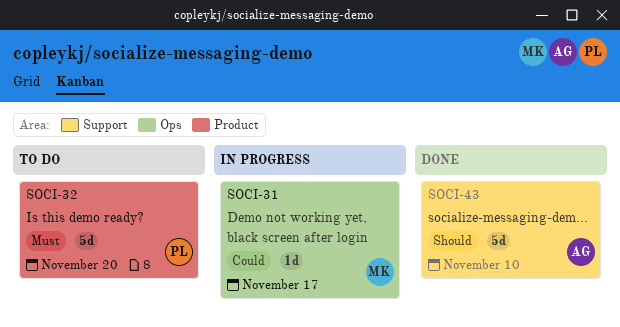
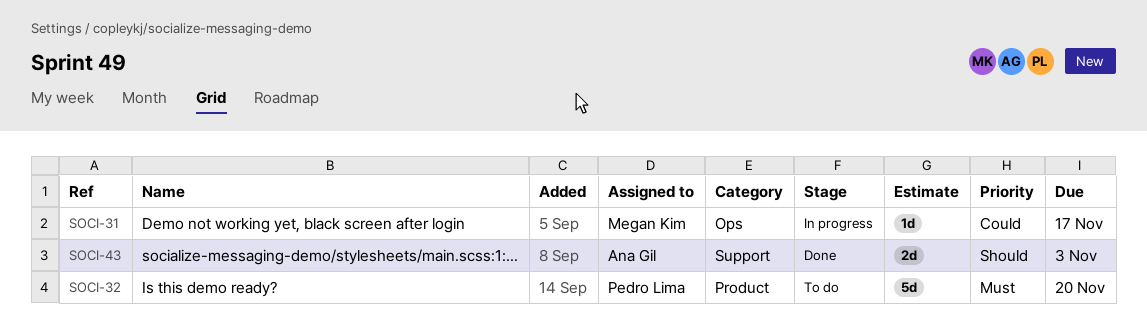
SOCI-43, estimate: 5d -> 2d
SOCI-43, due: Nov 10 -> Nov 3

